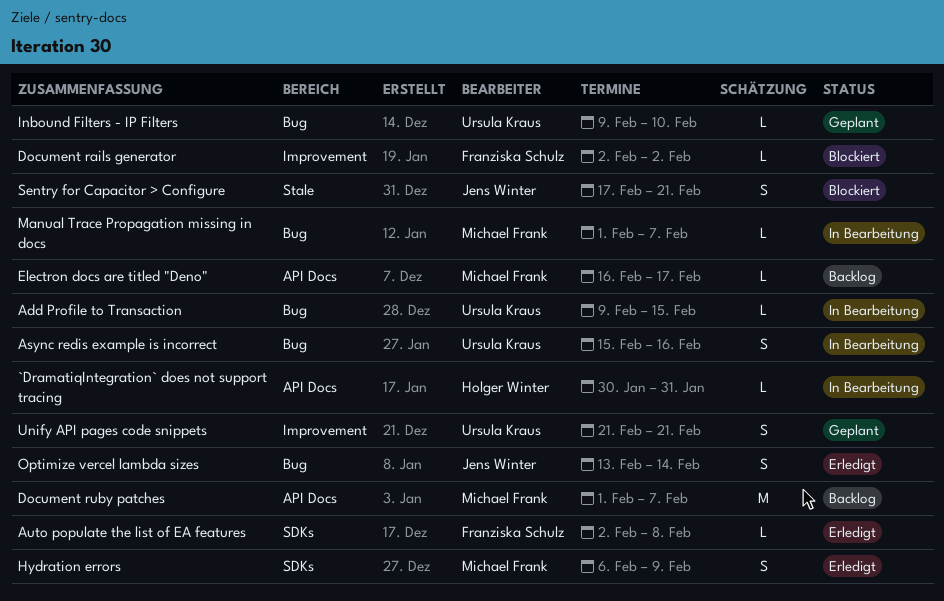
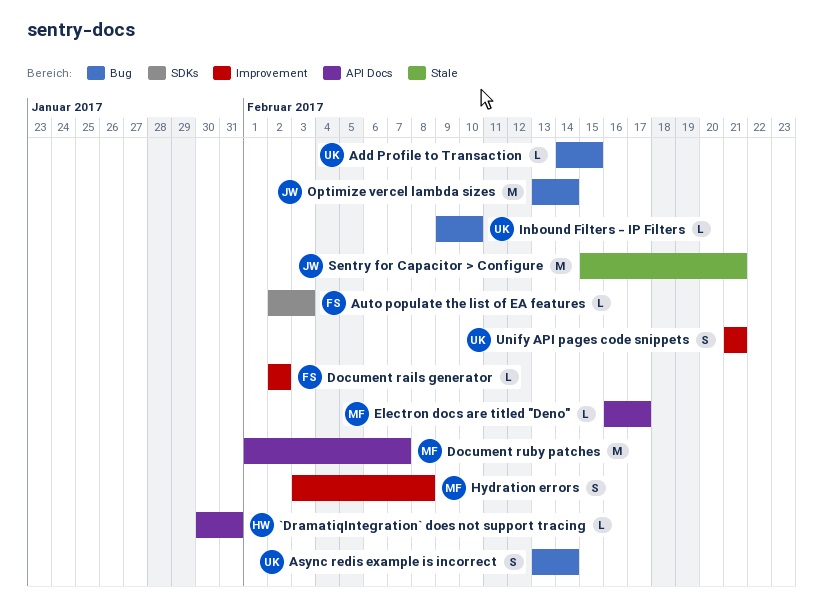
Add Profile to Transaction, start: Feb 9 -> Feb 14
Async redis example is incorrect, start: Feb 15 -> Feb 13
Async redis example is incorrect, due: Feb 16 -> Feb 14
Auto populate the list of EA features, due: Feb 8 -> Feb 3
Hydration errors, label: SDKs -> Improvement
Hydration errors, start: Feb 6 -> Feb 3
Hydration errors, due: Feb 9 -> Feb 8
Manual Trace Propagation missing in docs: present -> none
Optimize vercel lambda sizes, estimate: S -> M
Sentry for Capacitor > Configure, estimate: S -> M
Sentry for Capacitor > Configure, start: Feb 17 -> Feb 15

